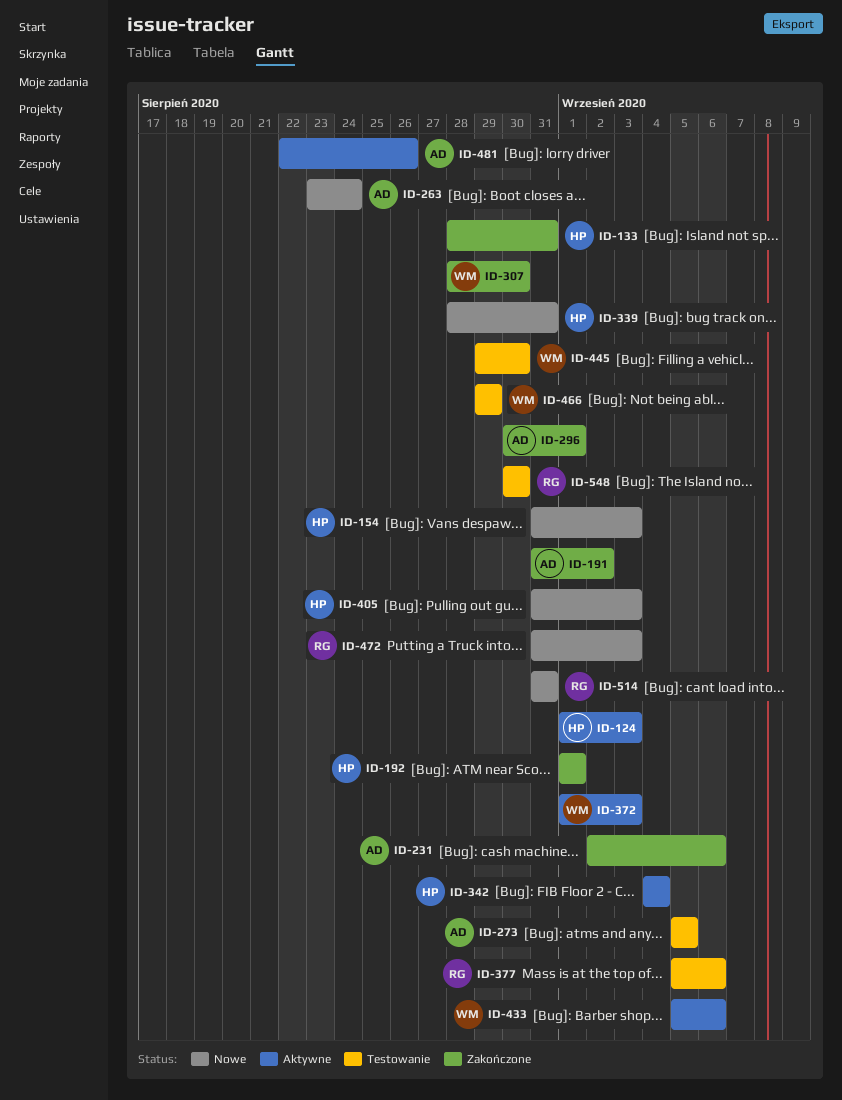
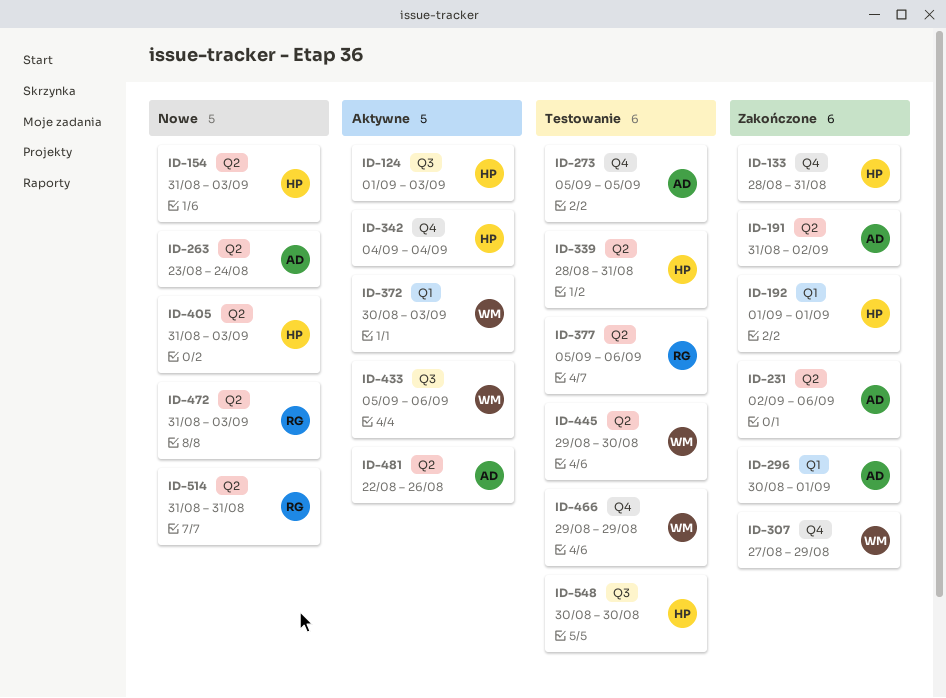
ID-307, start: Aug 28 -> Aug 27
ID-307, due: Aug 30 -> Aug 29
ID-339, status: Nowe -> Testowanie
ID-372, start: Sep 1 -> Aug 30
ID-548, owner: RG -> HP

